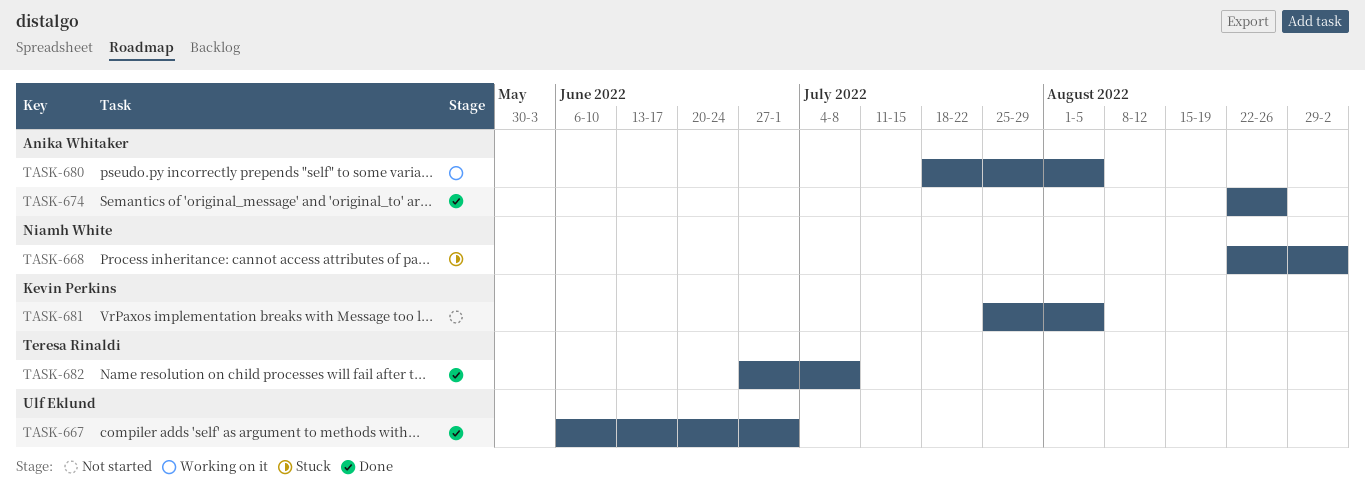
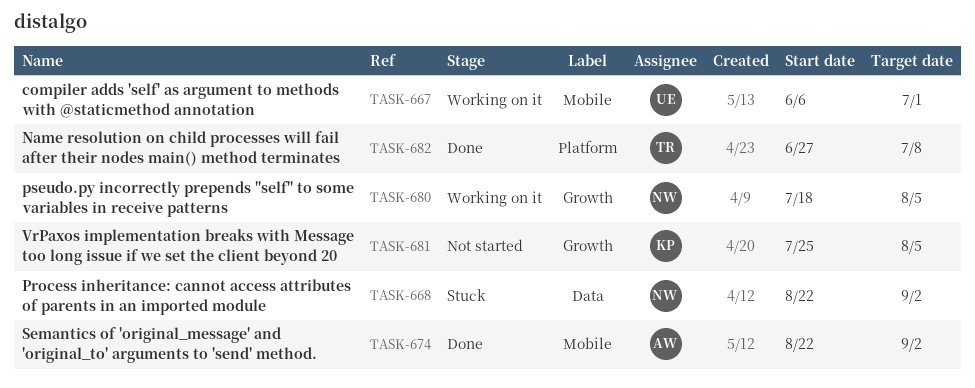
TASK-667, status: Done -> Working on it
TASK-674, due: Aug 26 -> Sep 2
TASK-680, owner: Anika Whitaker -> Niamh White

